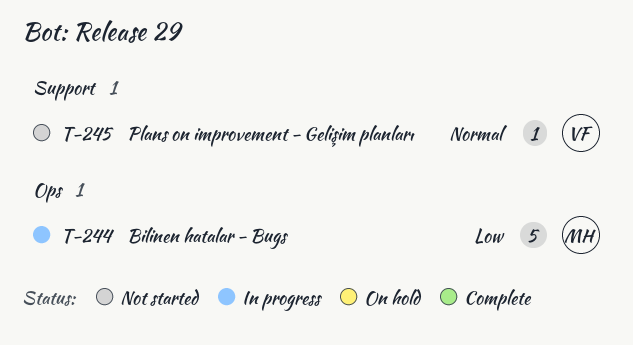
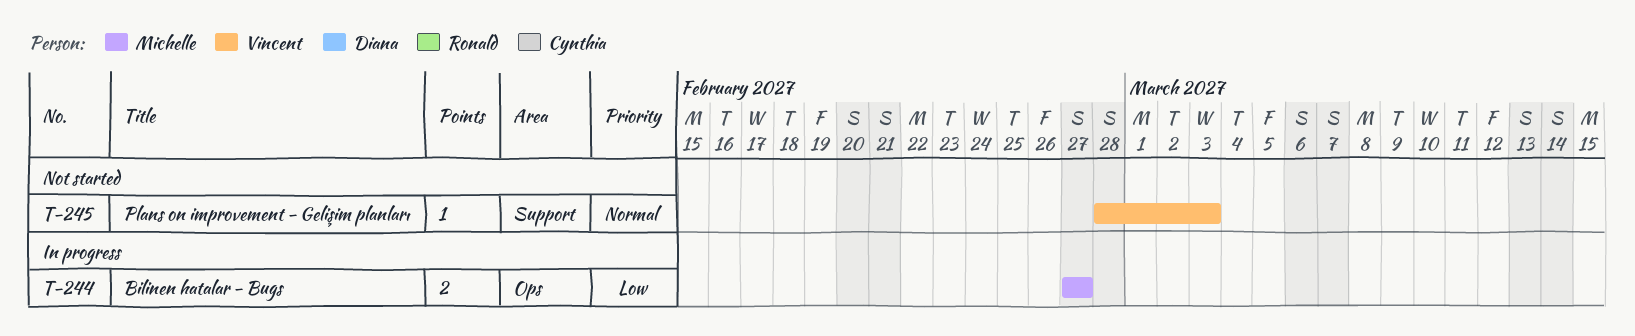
T-244, estimate: 5 -> 2

